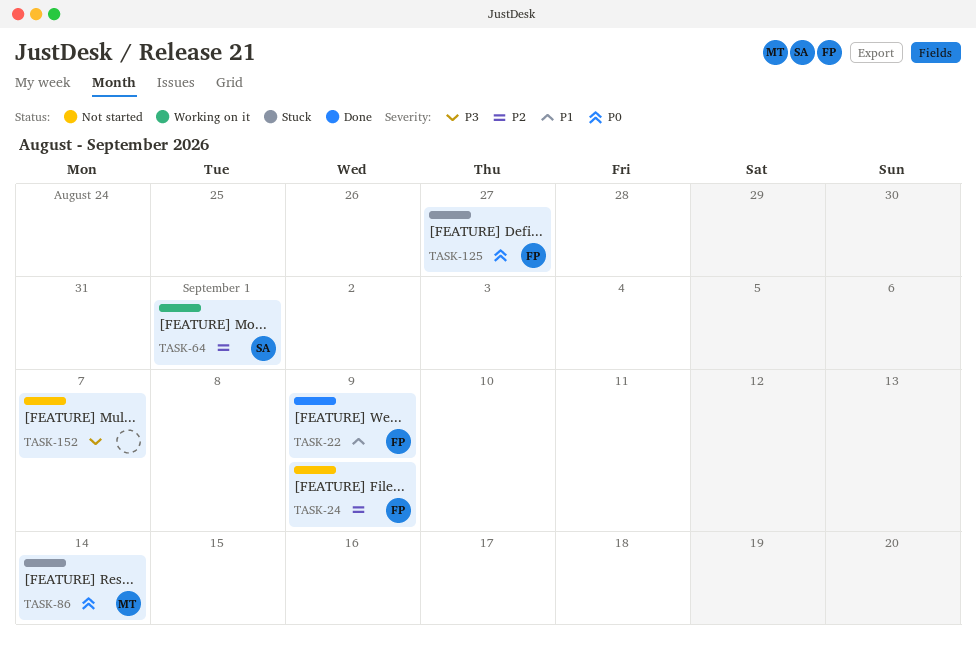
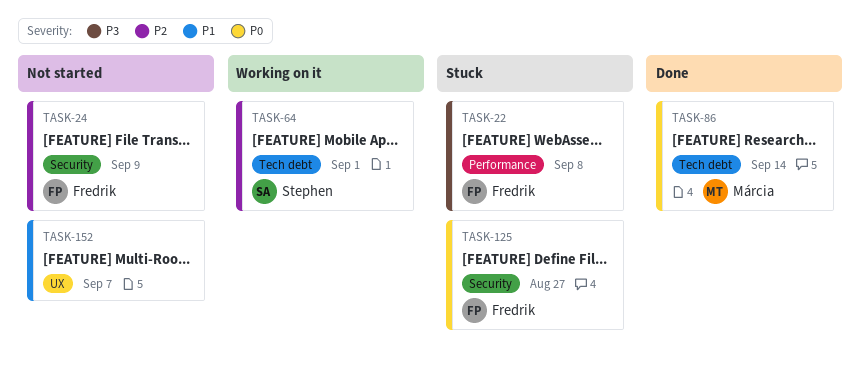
TASK-22, status: Done -> Stuck
TASK-22, priority: P1 -> P3
TASK-22, due: Sep 9 -> Sep 8
TASK-86, status: Stuck -> Done
TASK-152, priority: P3 -> P1

